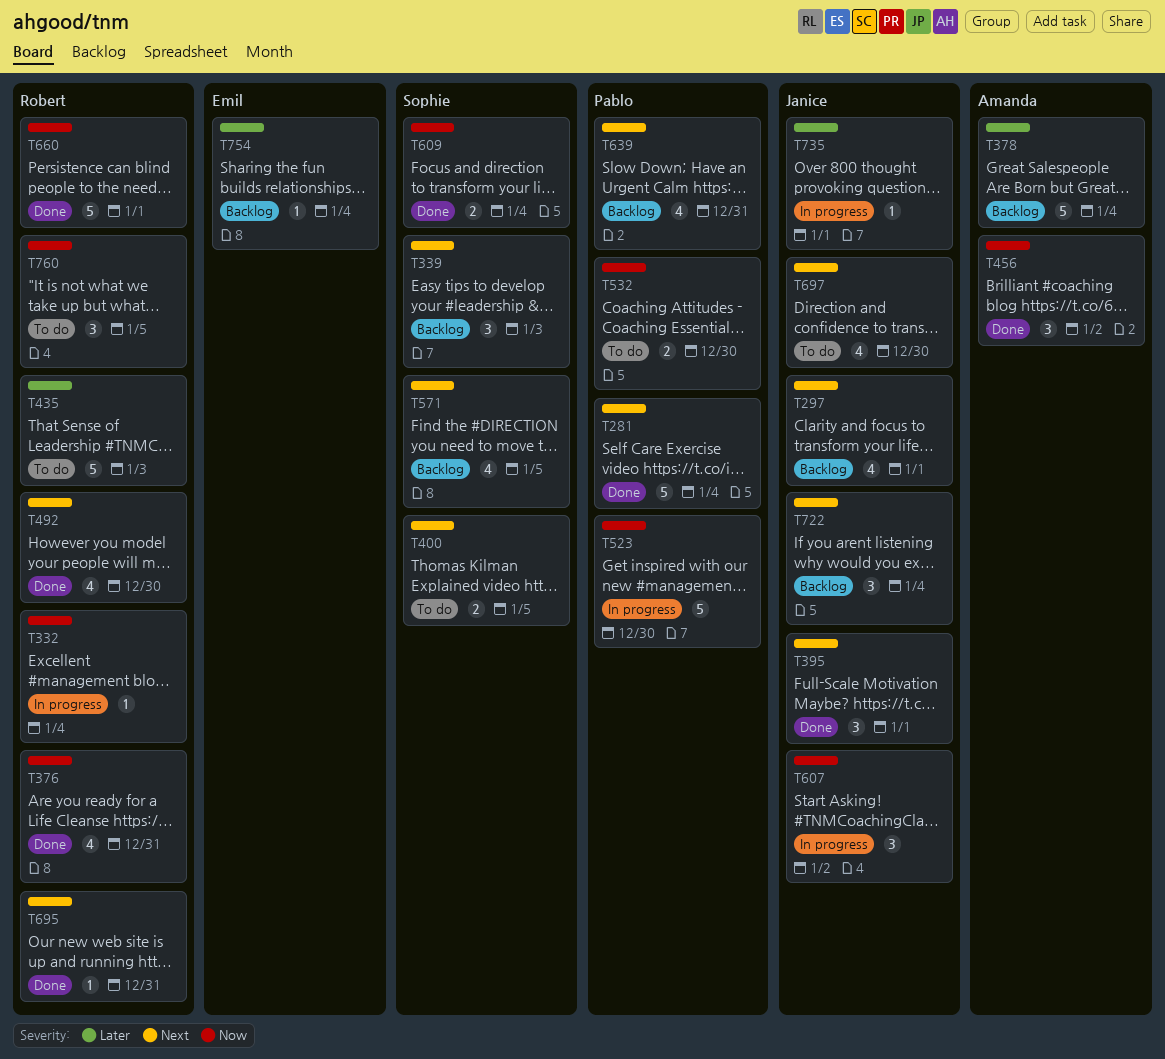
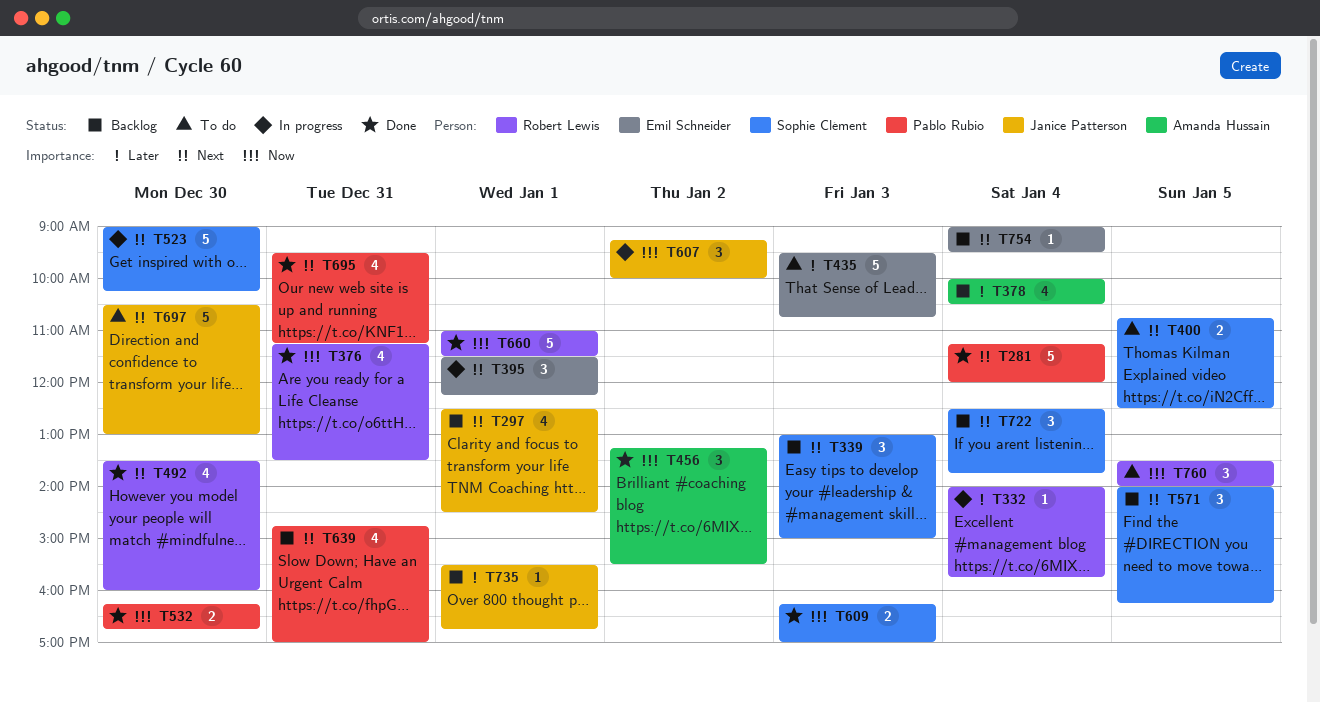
T332, priority: Now -> Later
T378, estimate: 5 -> 4
T395, status: Done -> In progress
T395, owner: Janice Patterson -> Emil Schneider
T435, owner: Robert Lewis -> Emil Schneider
T523, owner: Pablo Rubio -> Sophie Clément
T523, priority: Now -> Next
T532, status: To do -> Done
T571, estimate: 4 -> 3
T609, day: Jan 4 -> Jan 3
T695, owner: Robert Lewis -> Pablo Rubio
T695, estimate: 1 -> 4
T697, estimate: 4 -> 5
T722, owner: Janice Patterson -> Sophie Clément
T735, status: In progress -> Backlog
T754, priority: Later -> Next

